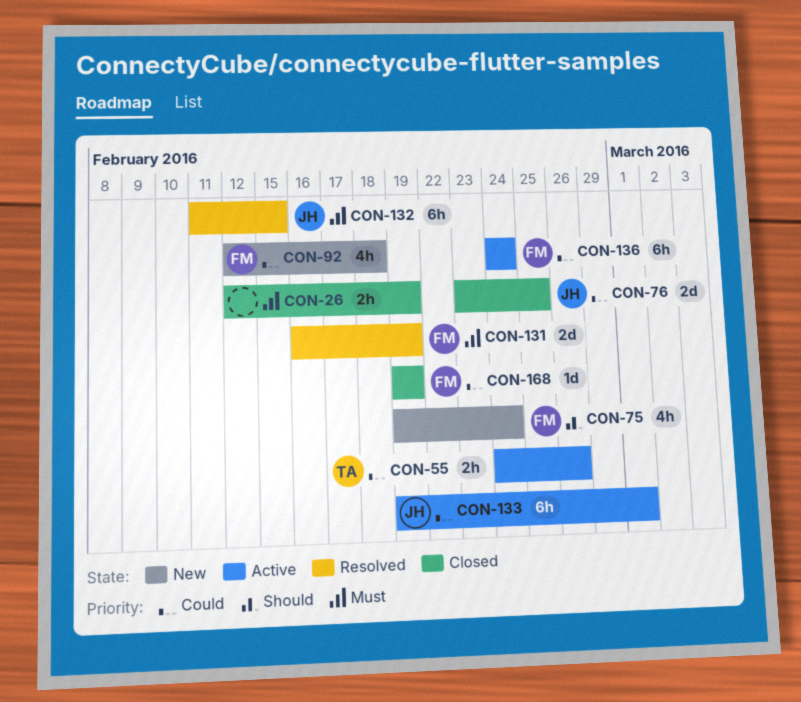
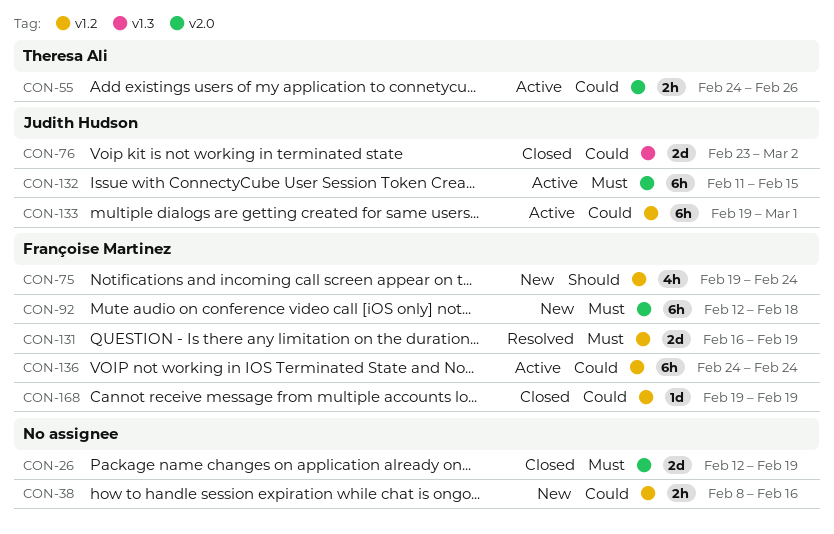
CON-26, estimate: 2h -> 2d
CON-38: none -> present
CON-76, due: Feb 25 -> Mar 2
CON-92, priority: Could -> Must
CON-92, estimate: 4h -> 6h
CON-132, status: Resolved -> Active

